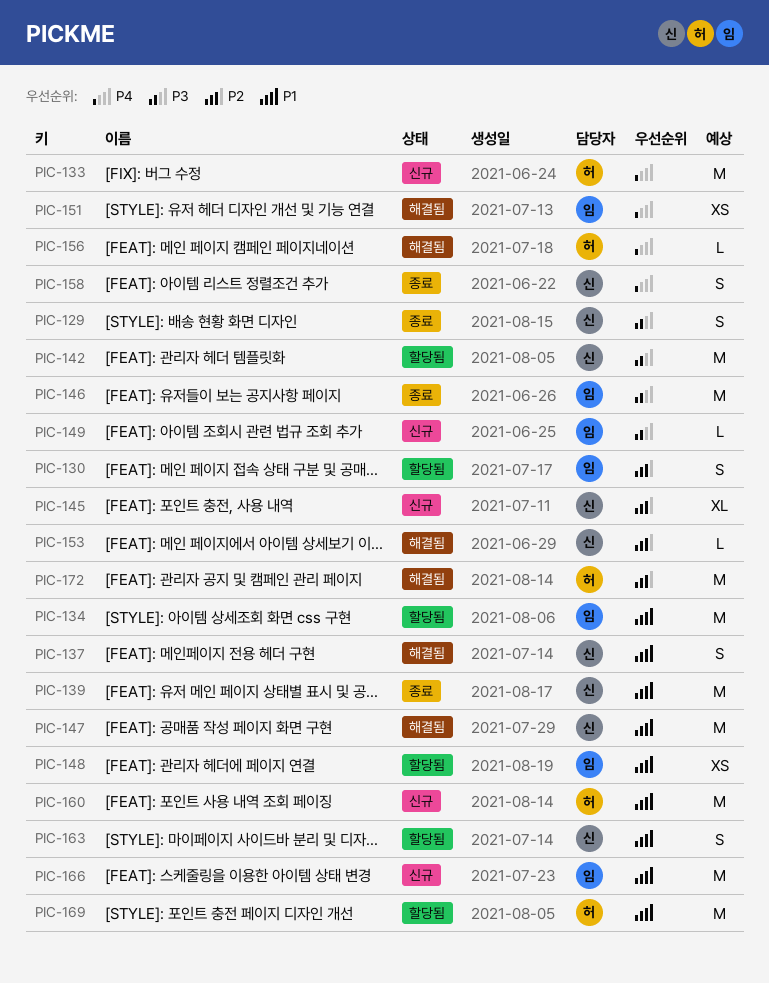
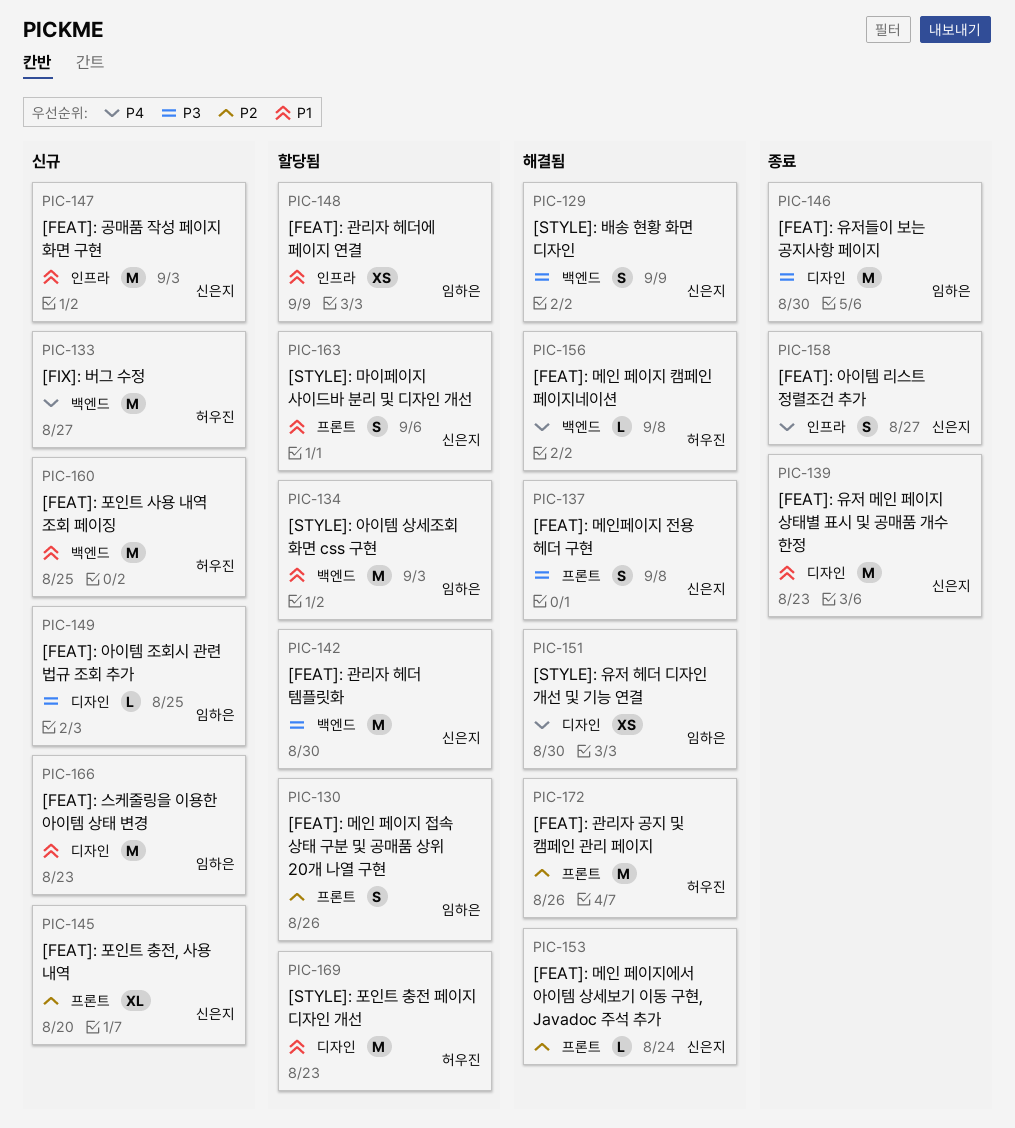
PIC-129, status: 종료 -> 해결됨
PIC-137, priority: P1 -> P3
PIC-147, status: 해결됨 -> 신규

